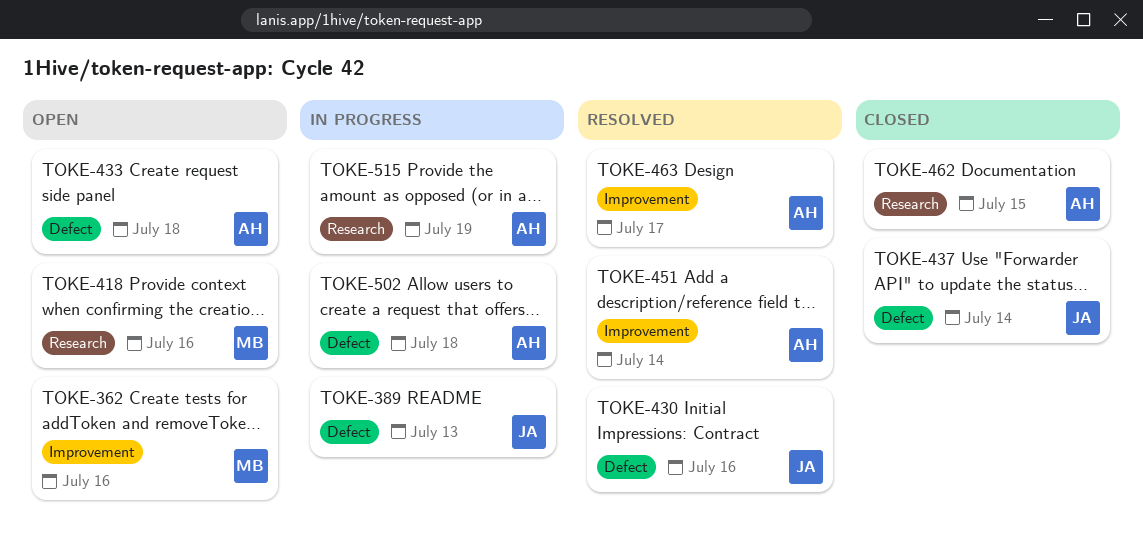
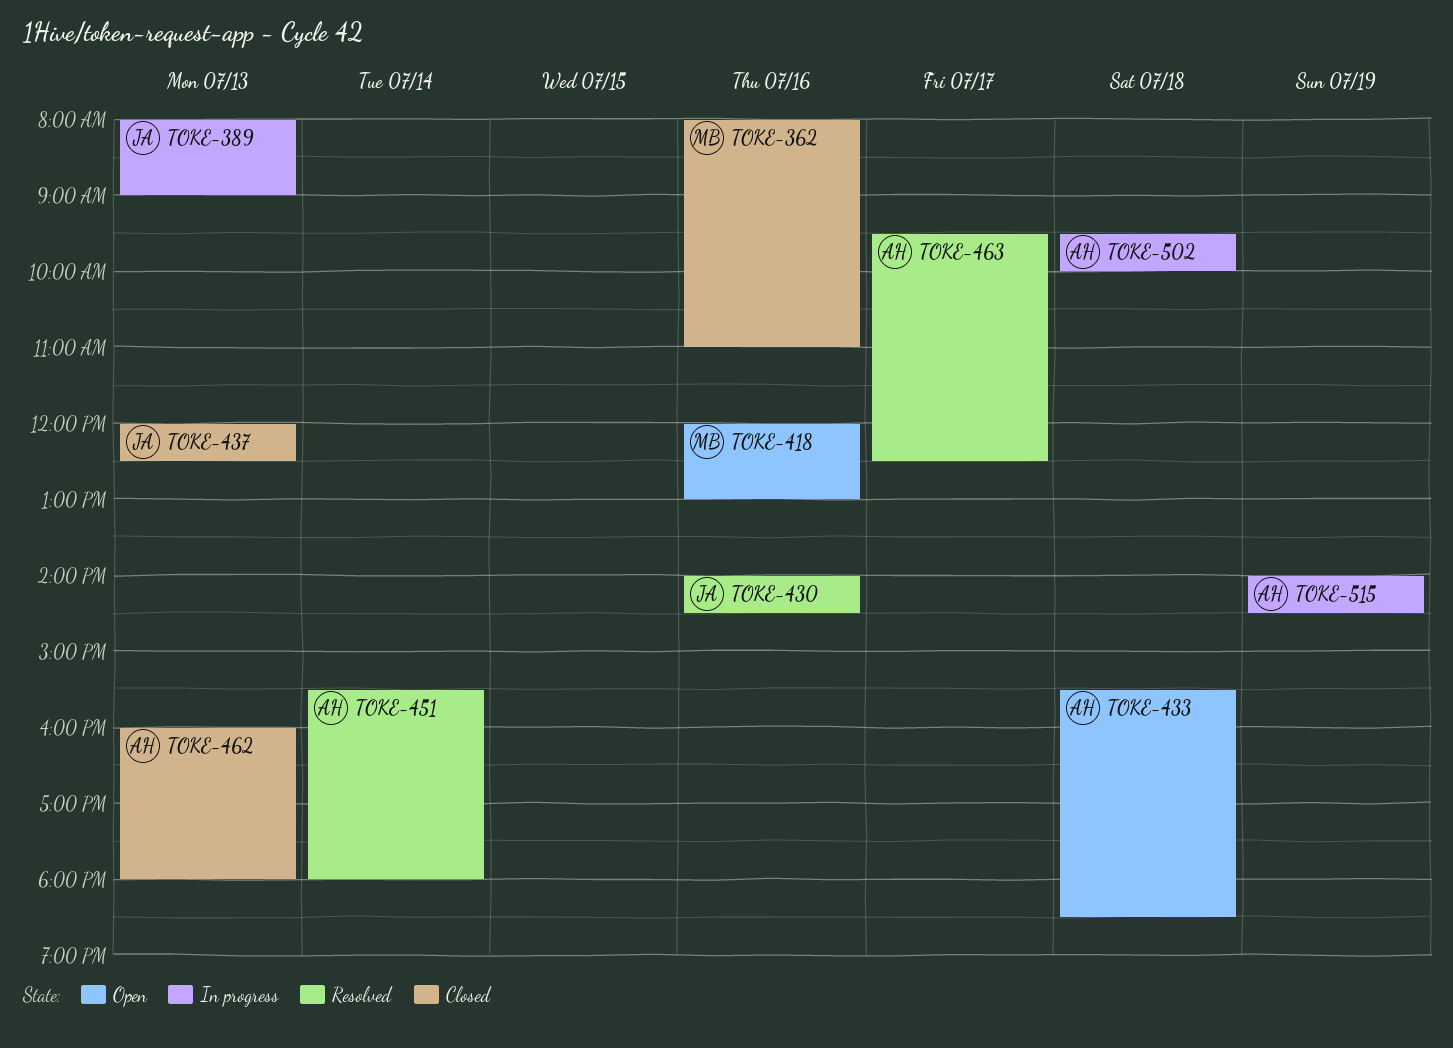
TOKE-362, status: Open -> Closed
TOKE-437, day: Jul 14 -> Jul 13
TOKE-462, day: Jul 15 -> Jul 13

